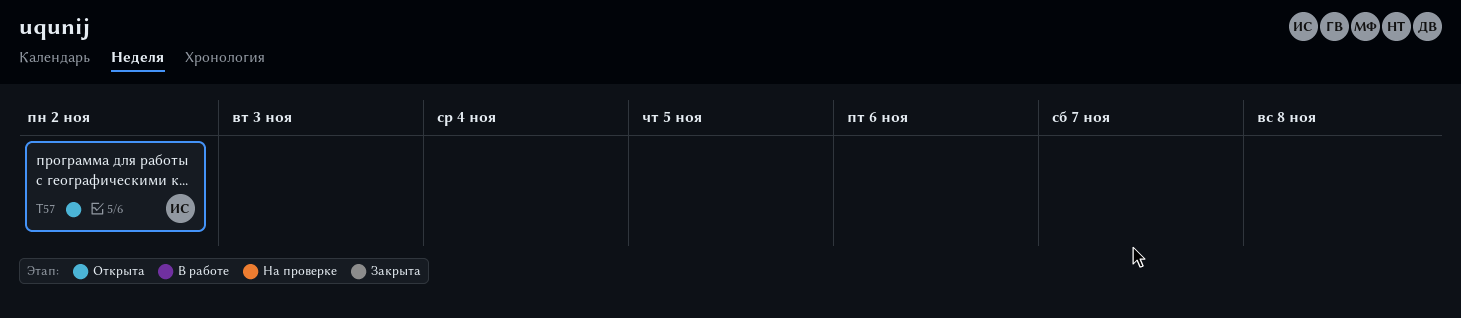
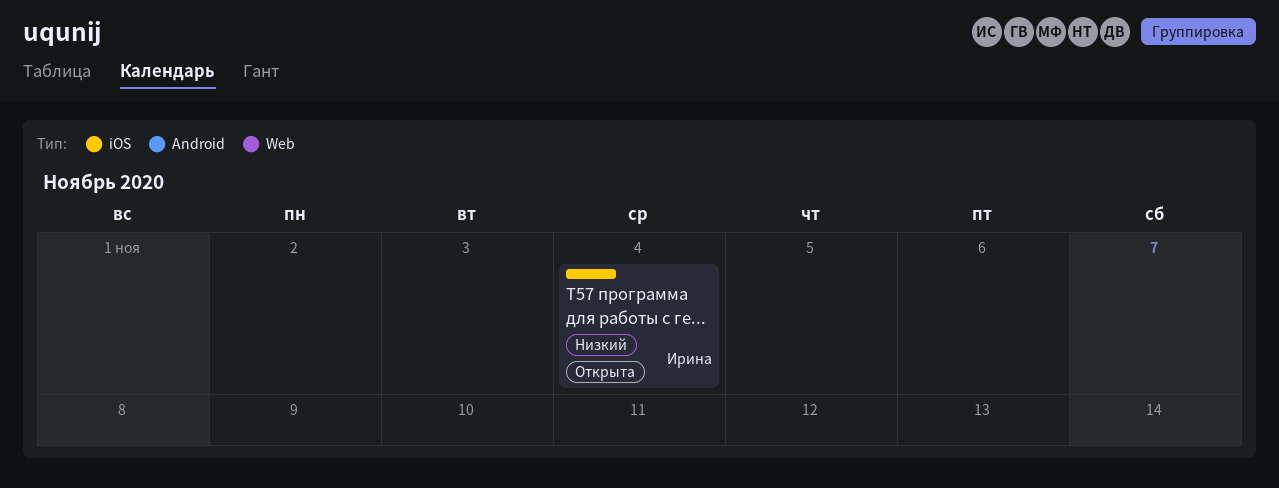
T57, due: Nov 2 -> Nov 4

